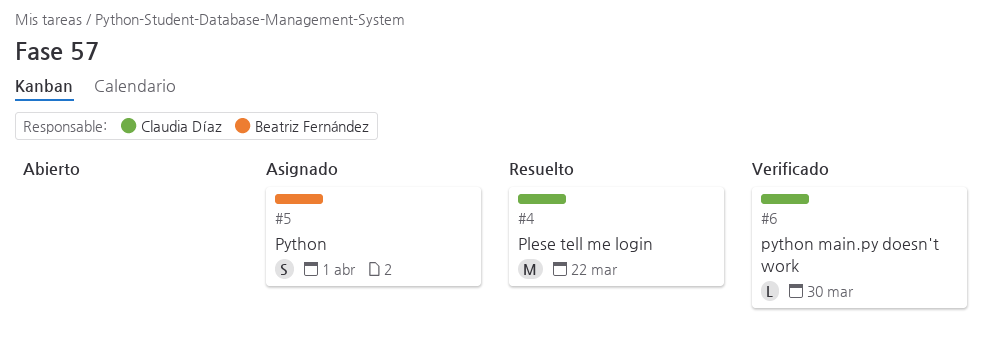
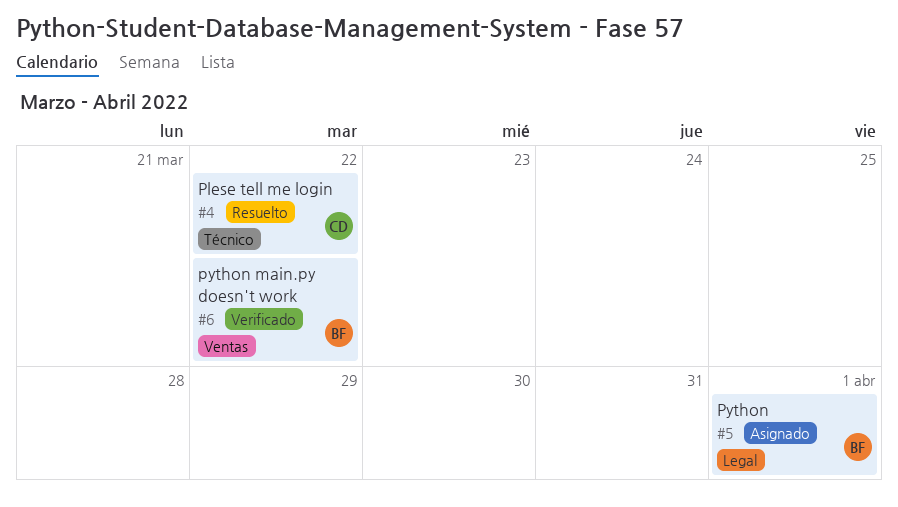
#6, owner: Claudia Díaz -> Beatriz Fernández
#6, due: Mar 30 -> Mar 22

